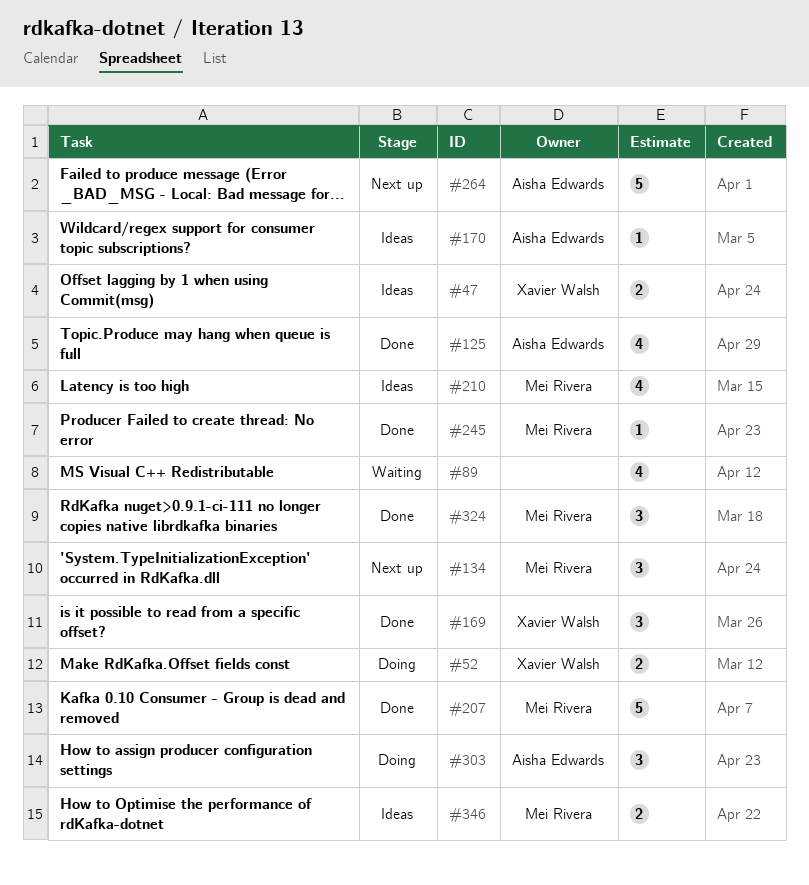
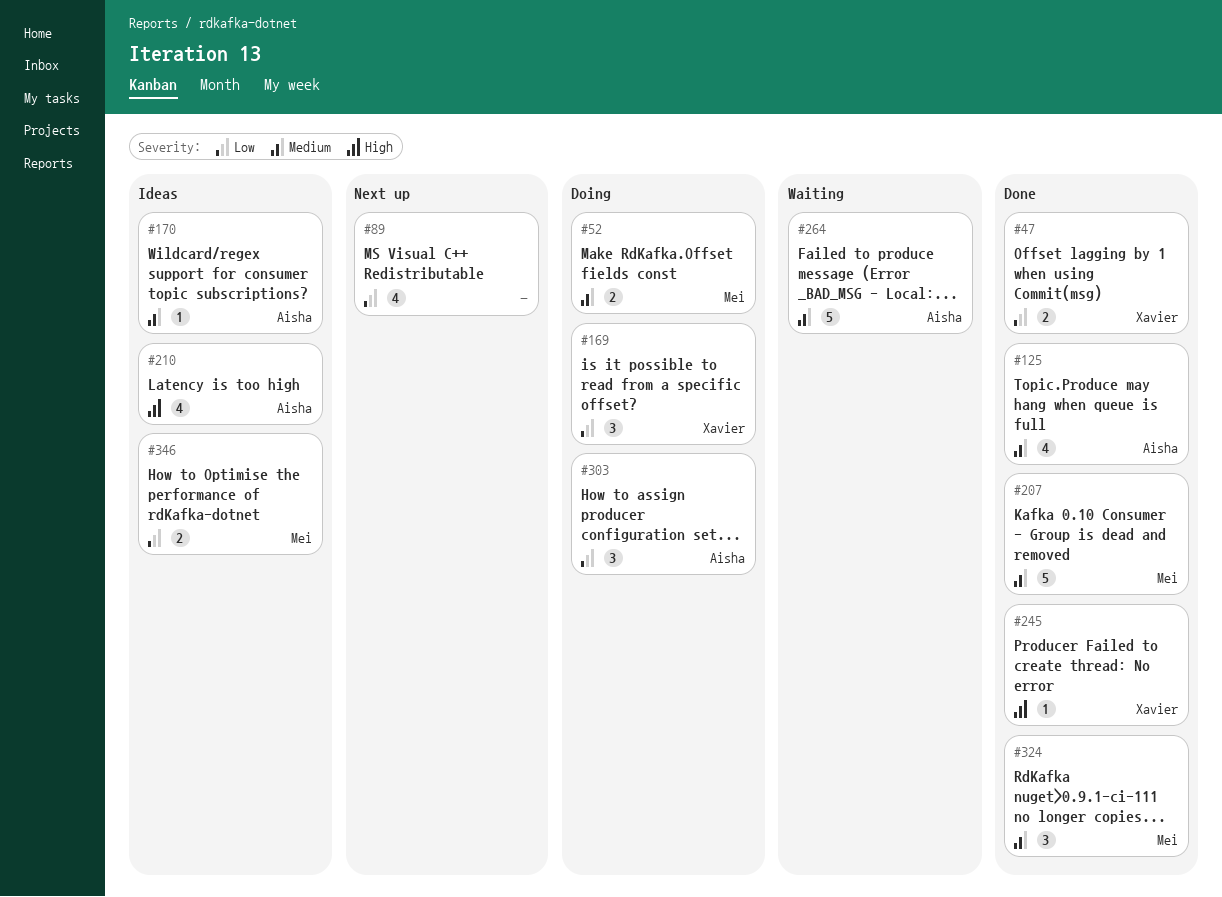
#47, status: Ideas -> Done
#52, owner: Xavier Walsh -> Mei Rivera
#89, status: Waiting -> Next up
#134: present -> none
#169, status: Done -> Doing
#210, owner: Mei Rivera -> Aisha Edwards
#245, owner: Mei Rivera -> Xavier Walsh
#264, status: Next up -> Waiting

